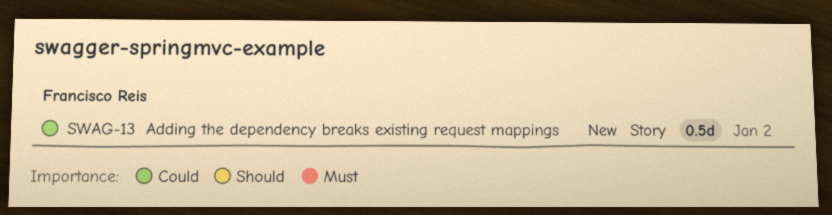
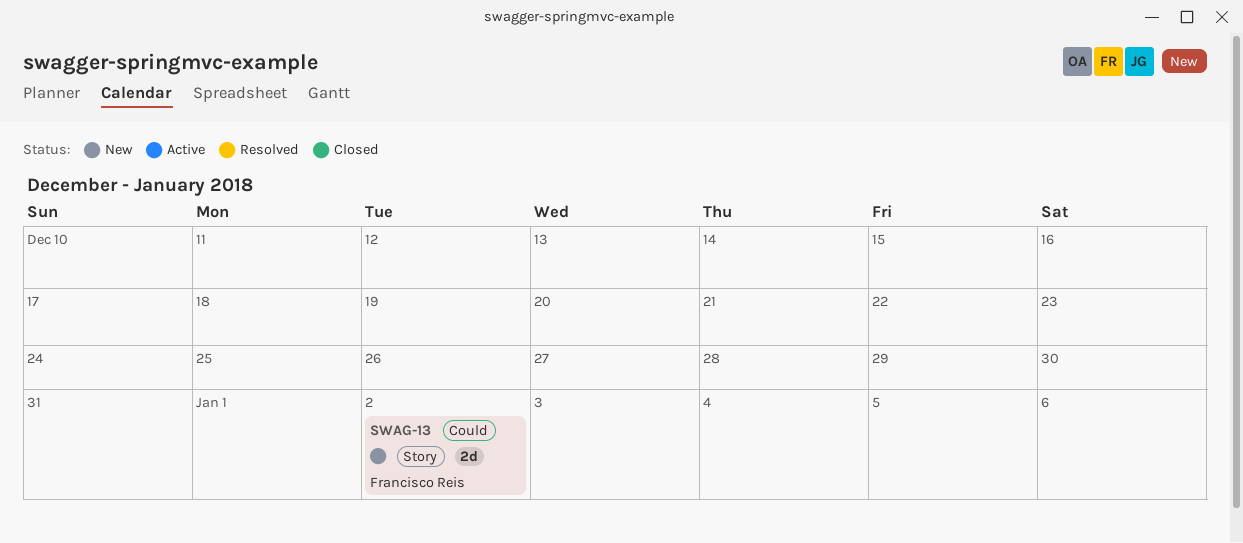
SWAG-13, estimate: 0.5d -> 2d

